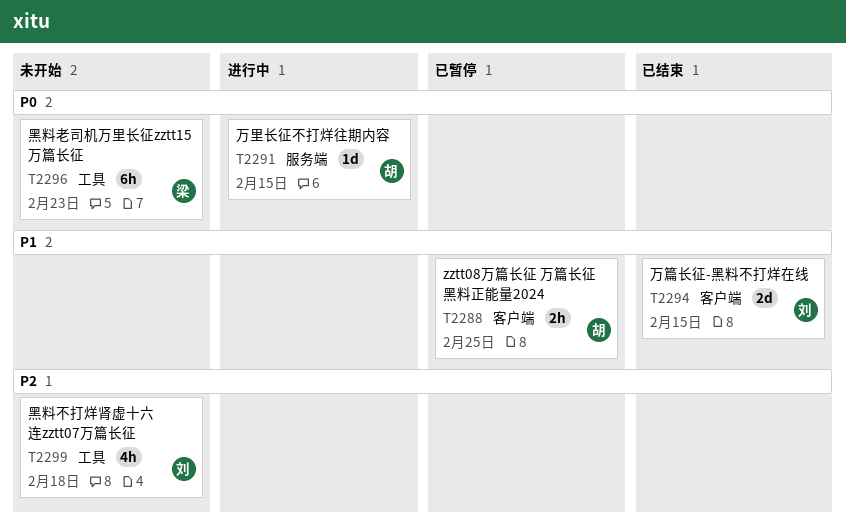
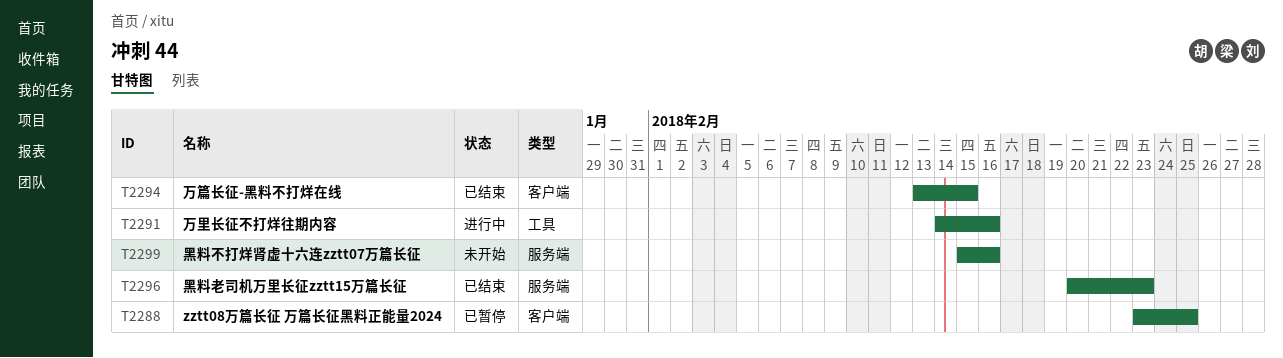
T2291, label: 服务端 -> 工具
T2291, due: Feb 15 -> Feb 16
T2296, status: 未开始 -> 已结束
T2296, label: 工具 -> 服务端
T2299, label: 工具 -> 服务端
T2299, due: Feb 18 -> Feb 16

